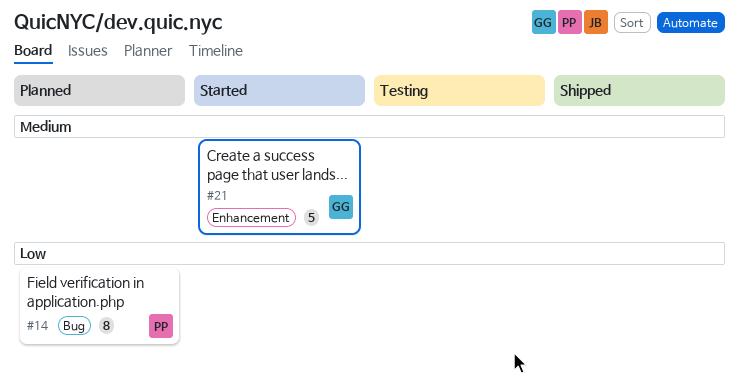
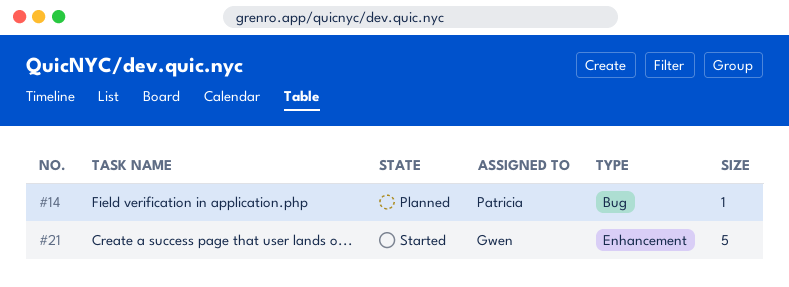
#14, estimate: 8 -> 1

